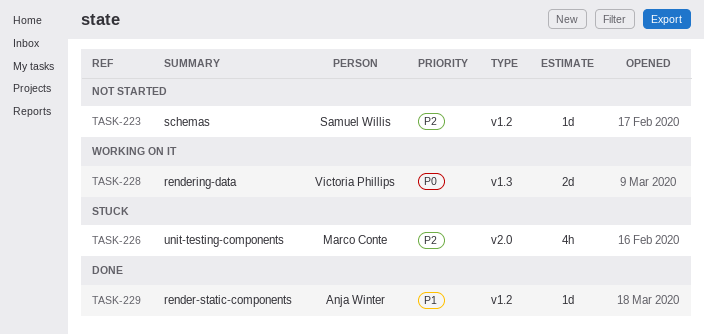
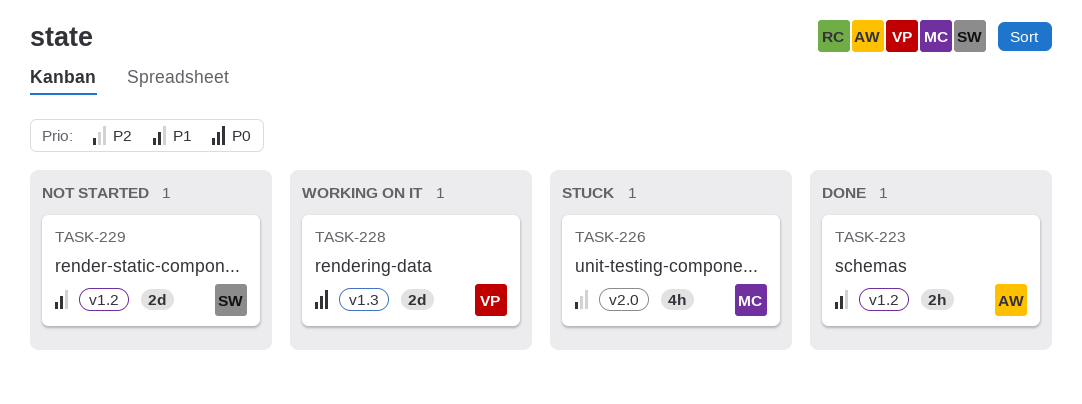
TASK-223, status: Not started -> Done
TASK-223, owner: Samuel Willis -> Anja Winter
TASK-223, priority: P2 -> P1
TASK-223, estimate: 1d -> 2h
TASK-229, status: Done -> Not started
TASK-229, owner: Anja Winter -> Samuel Willis
TASK-229, estimate: 1d -> 2d

